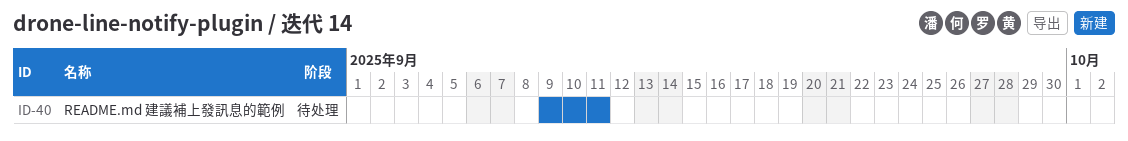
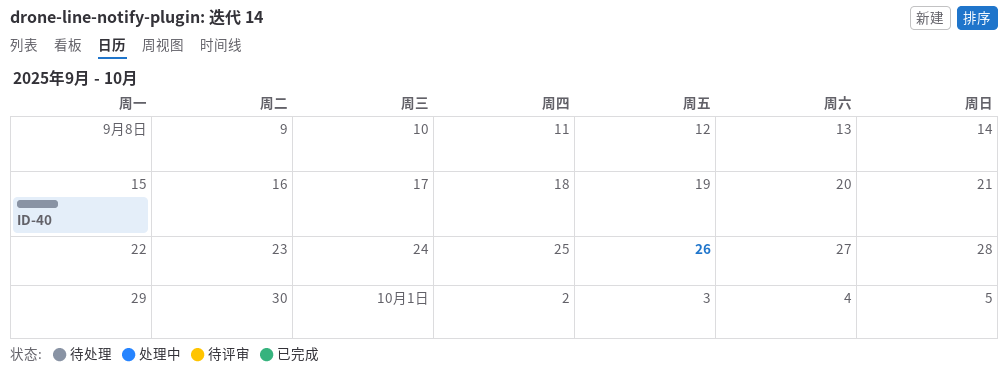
ID-40, due: Sep 11 -> Sep 15

